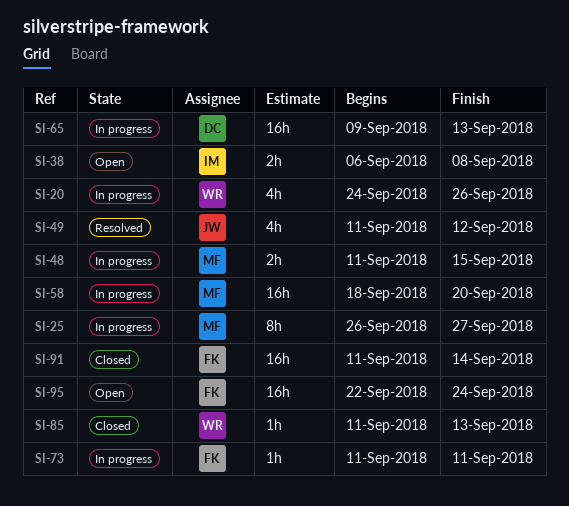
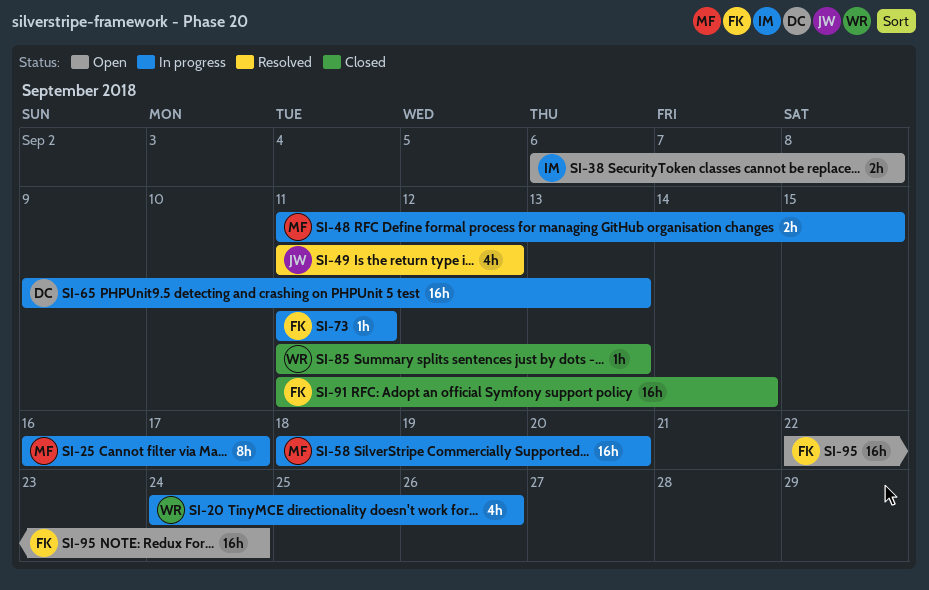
SI-25, start: Sep 26 -> Sep 16
SI-25, due: Sep 27 -> Sep 17

